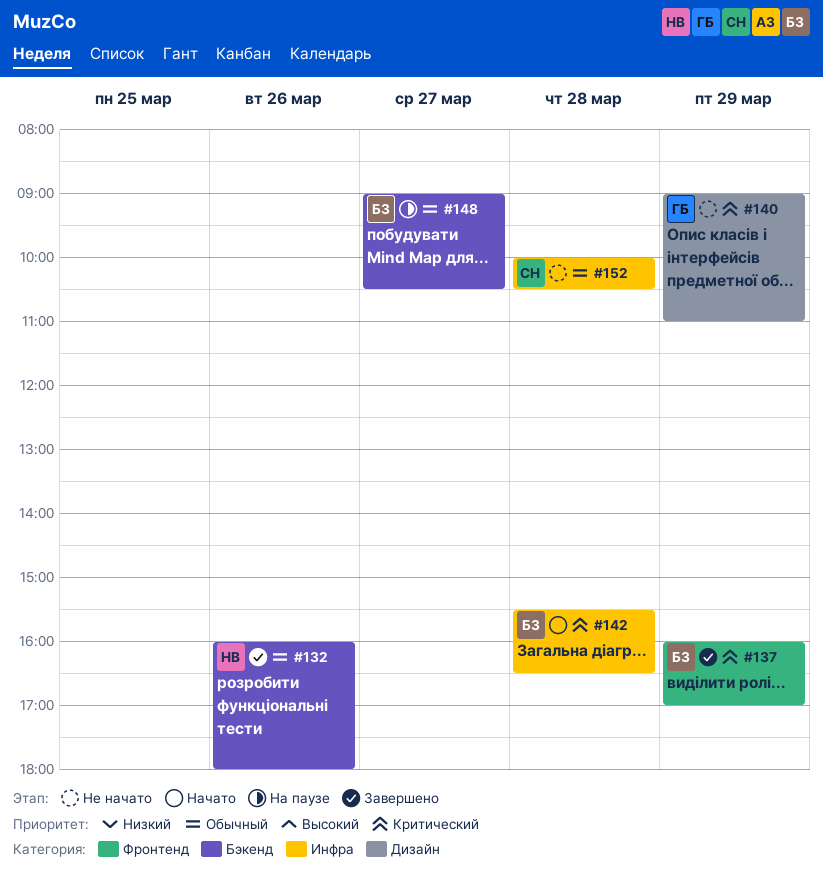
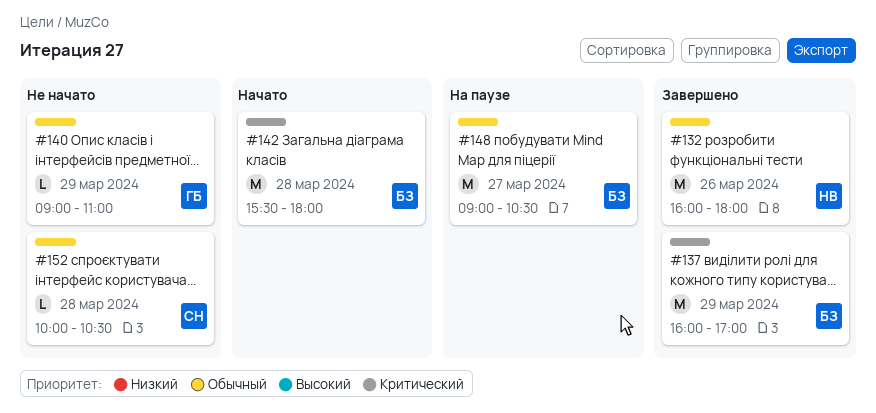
#140, priority: Критический -> Обычный
#142, ends: 16:30 -> 18:00

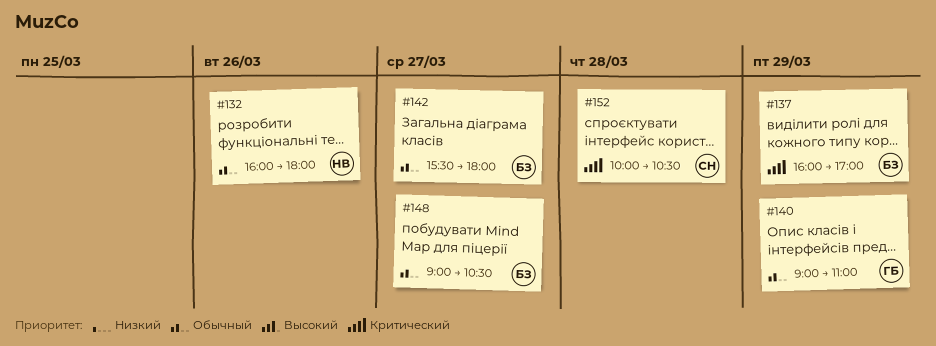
#142, priority: Критический -> Обычный
#142, day: Mar 28 -> Mar 27
#152, priority: Обычный -> Критический

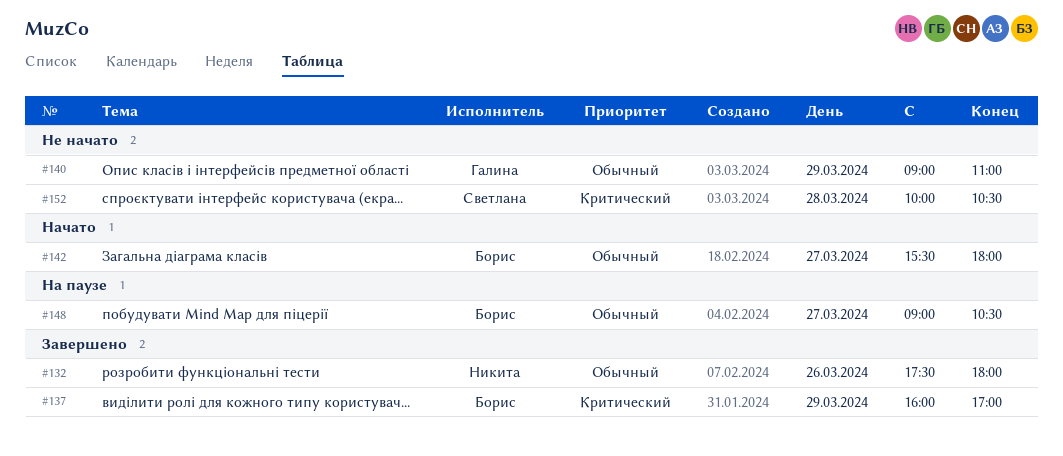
#132, begins: 16:00 -> 17:30

